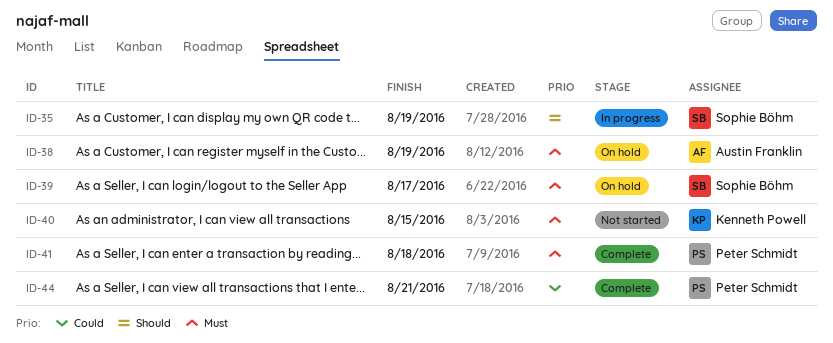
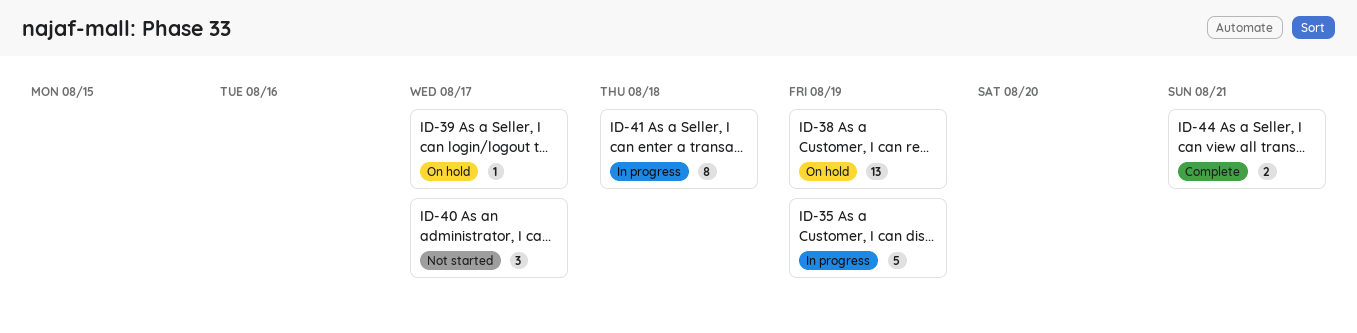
ID-40, due: Aug 15 -> Aug 17
ID-41, status: Complete -> In progress

